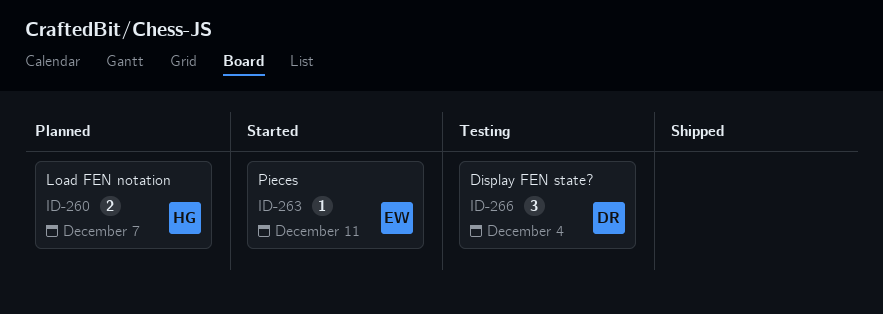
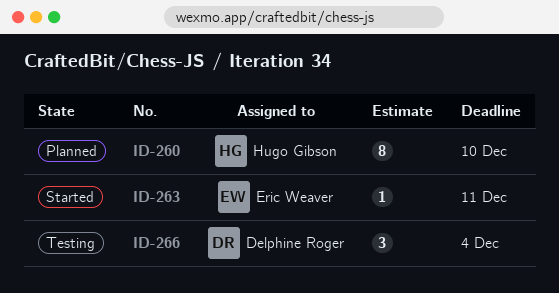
ID-260, estimate: 2 -> 8
ID-260, due: Dec 7 -> Dec 10

